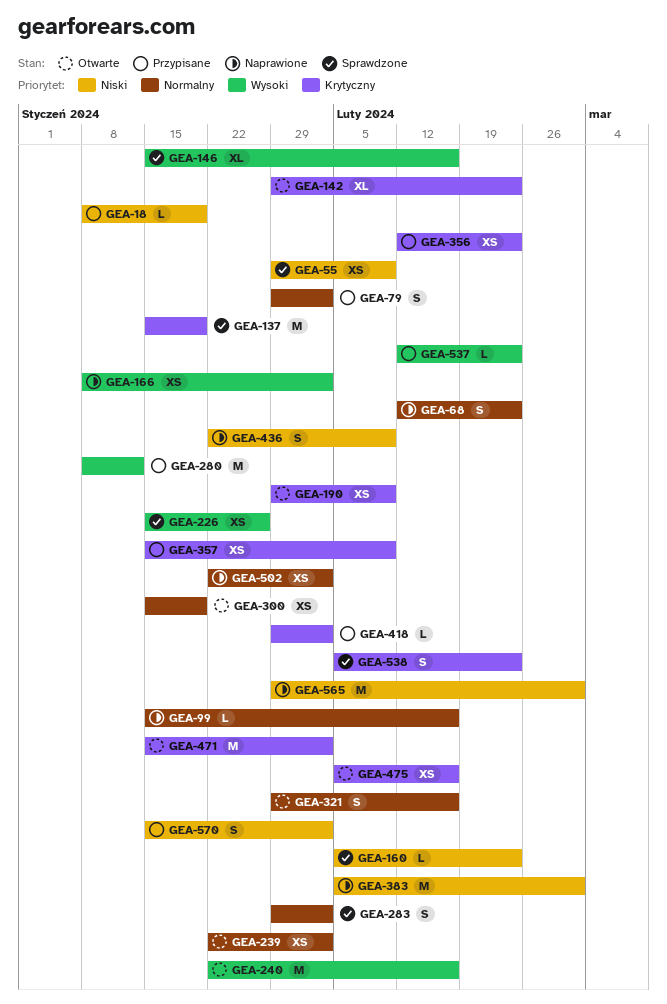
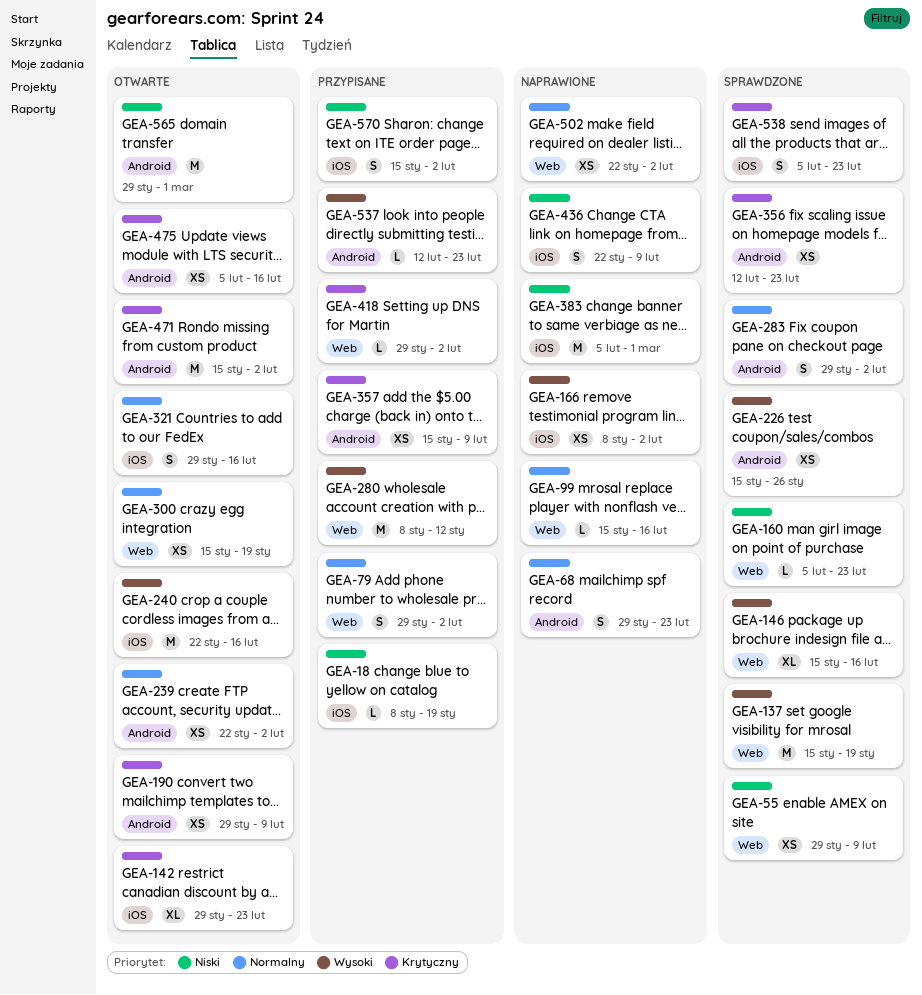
GEA-68, start: Feb 12 -> Jan 29
GEA-137, priority: Krytyczny -> Wysoki
GEA-356, status: Przypisane -> Sprawdzone
GEA-565, status: Naprawione -> Otwarte

